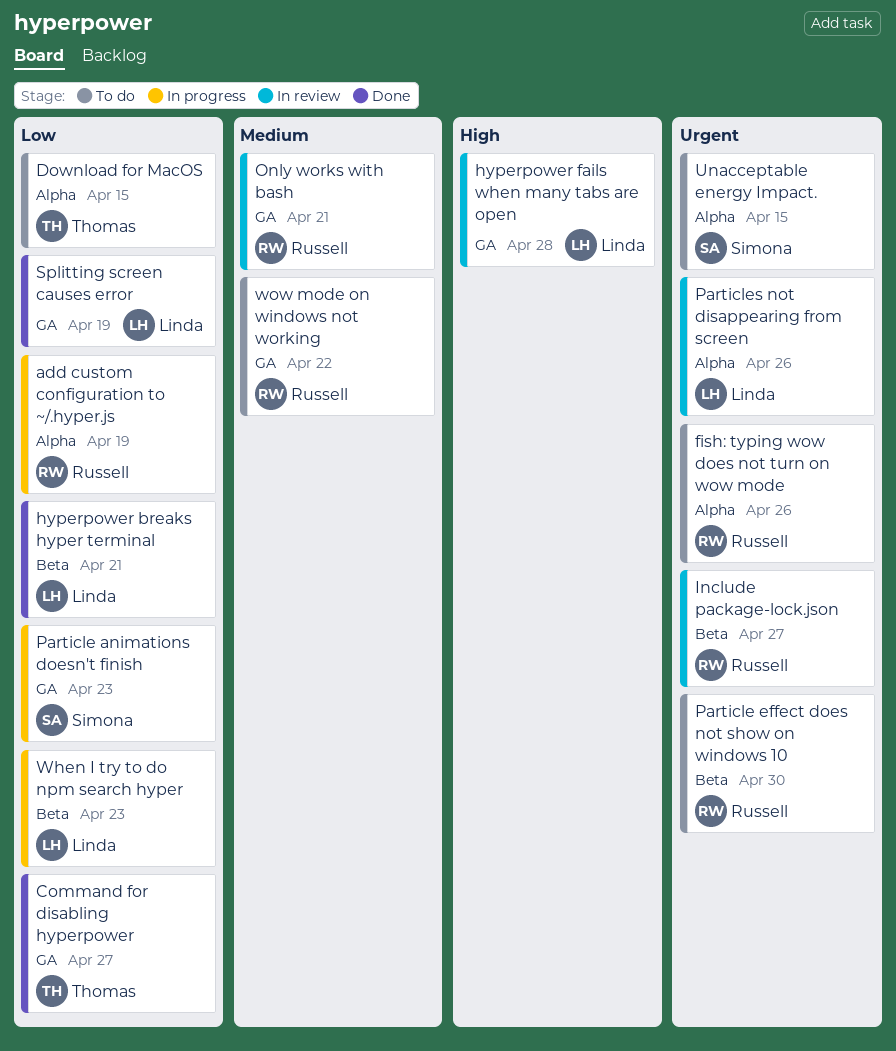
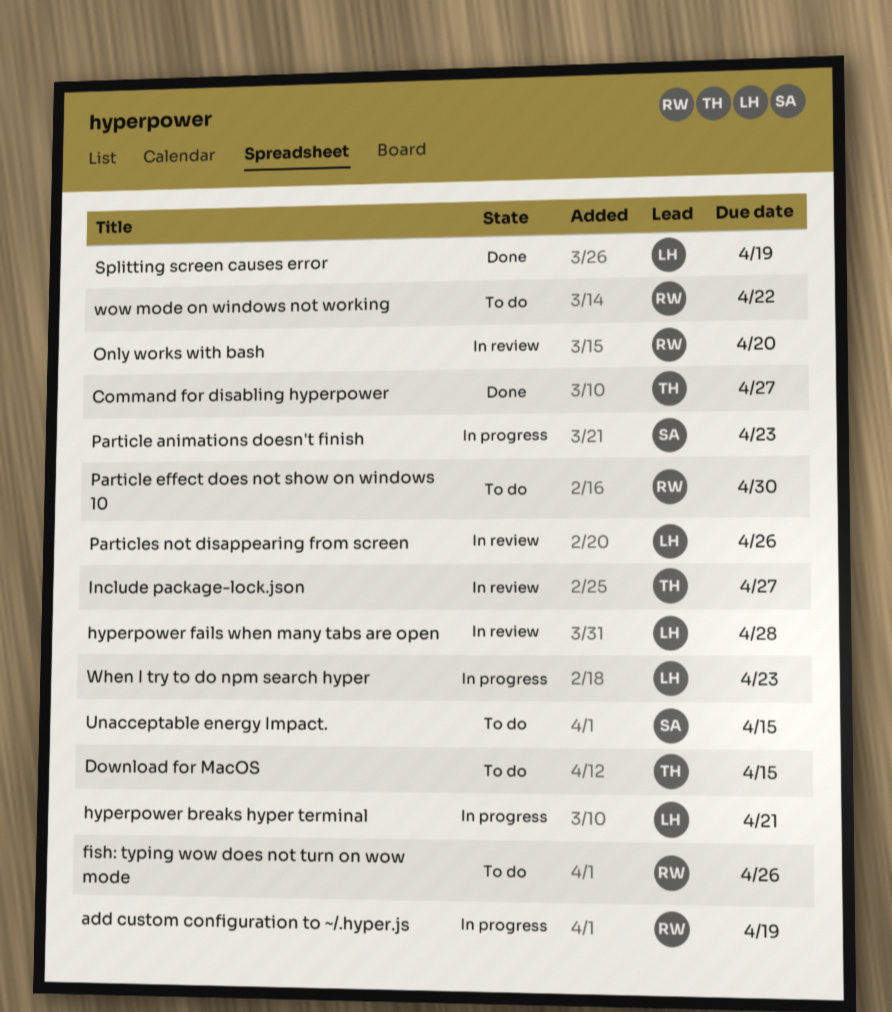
hyperpower breaks hyper terminal, status: Done -> In progress
Include package-lock.json, owner: Russell -> Thomas
Only works with bash, due: Apr 21 -> Apr 20

